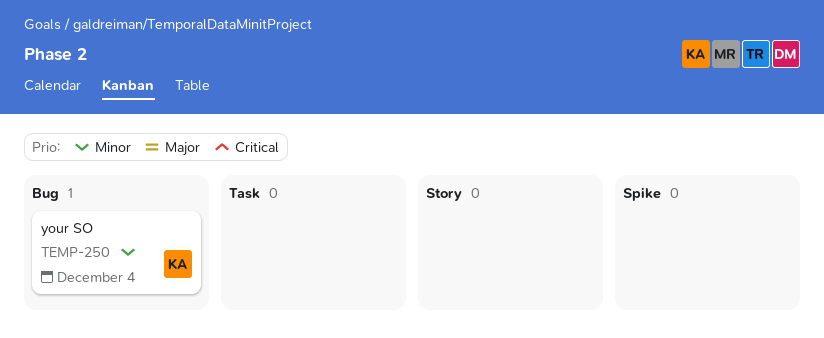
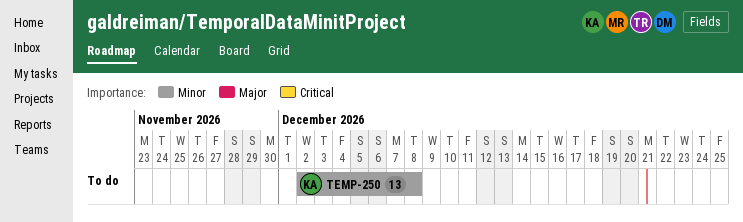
TEMP-250, due: Dec 4 -> Dec 8

